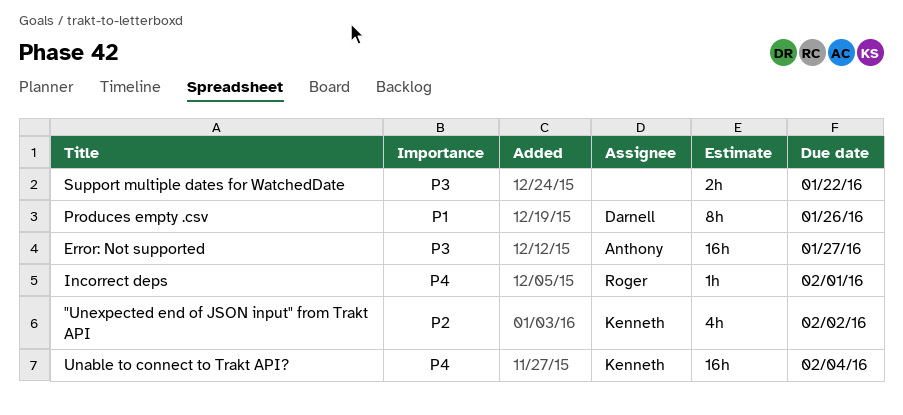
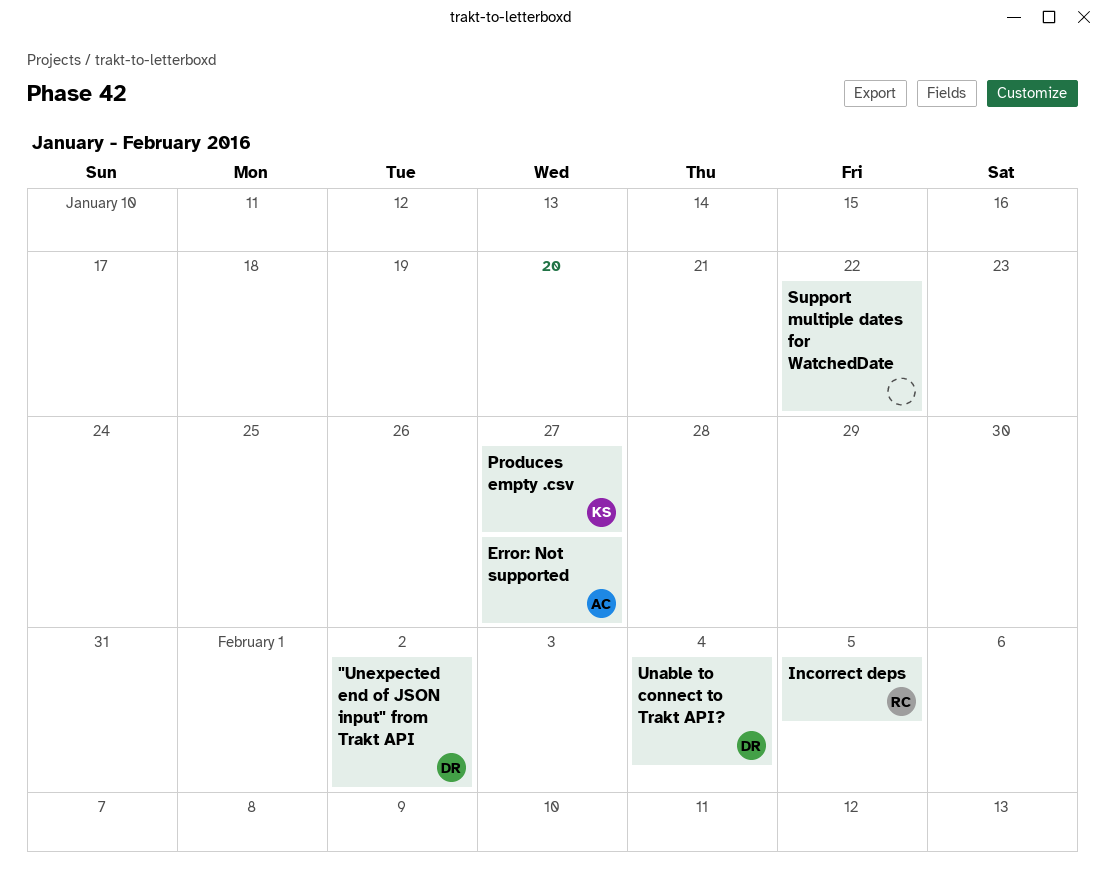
"Unexpected end of JSON input" from Trakt API, owner: Kenneth -> Darnell
Incorrect deps, due: Feb 1 -> Feb 5
Produces empty .csv, owner: Darnell -> Kenneth
Produces empty .csv, due: Jan 26 -> Jan 27
Unable to connect to Trakt API?, owner: Kenneth -> Darnell

